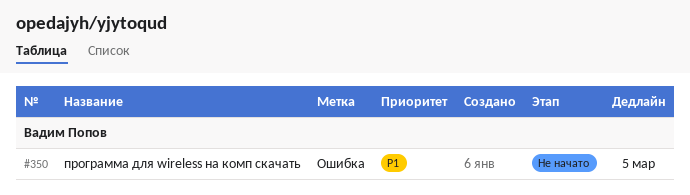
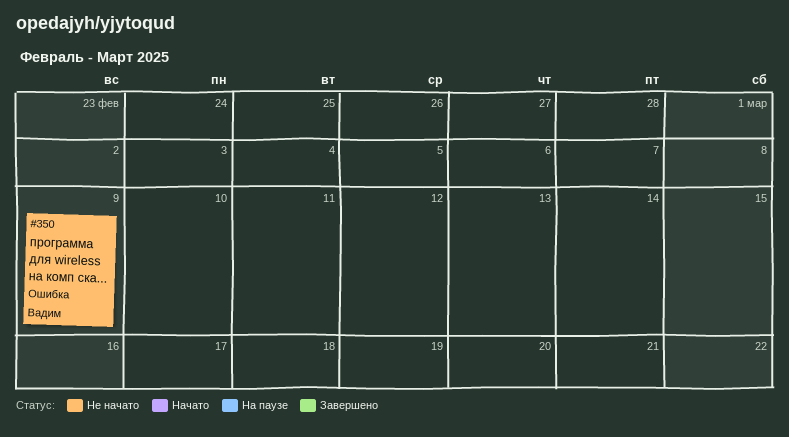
#350, due: Mar 5 -> Mar 9

